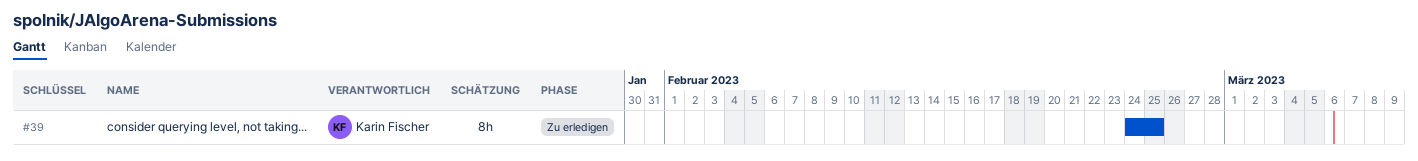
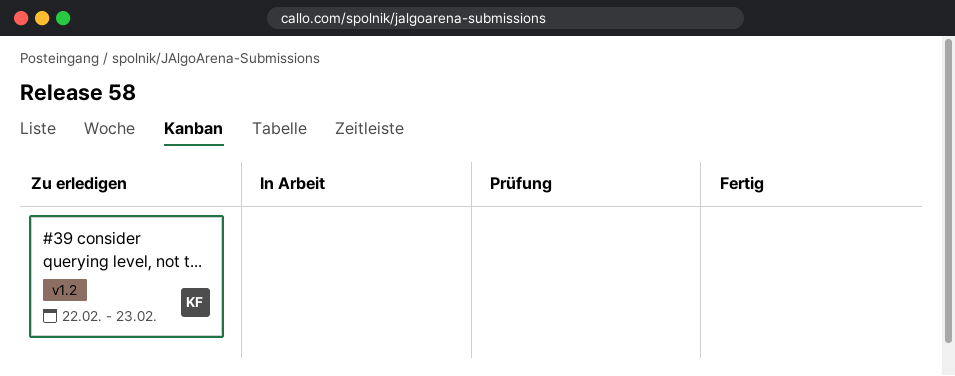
#39, start: Feb 24 -> Feb 22
#39, due: Feb 25 -> Feb 23

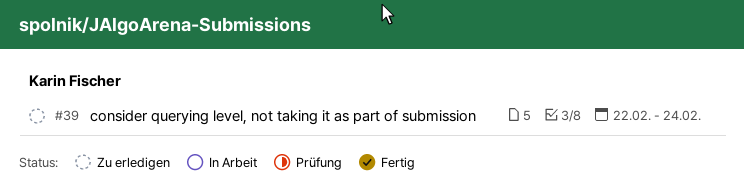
#39, due: Feb 23 -> Feb 24

